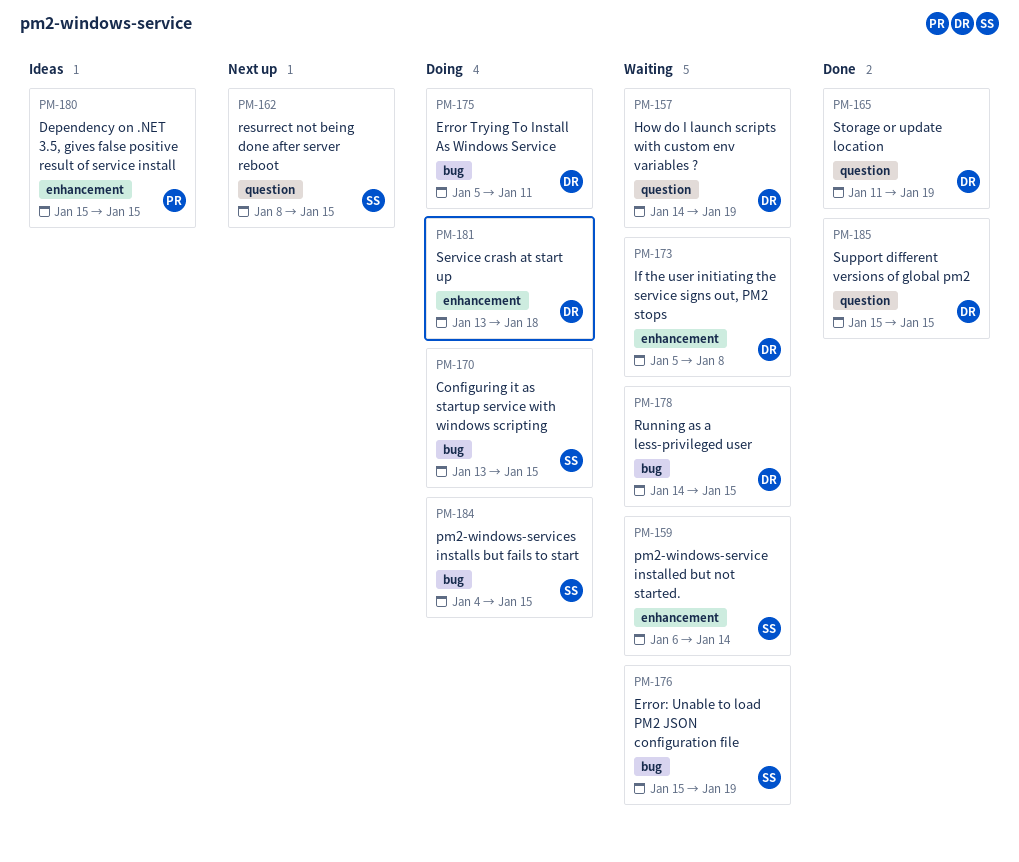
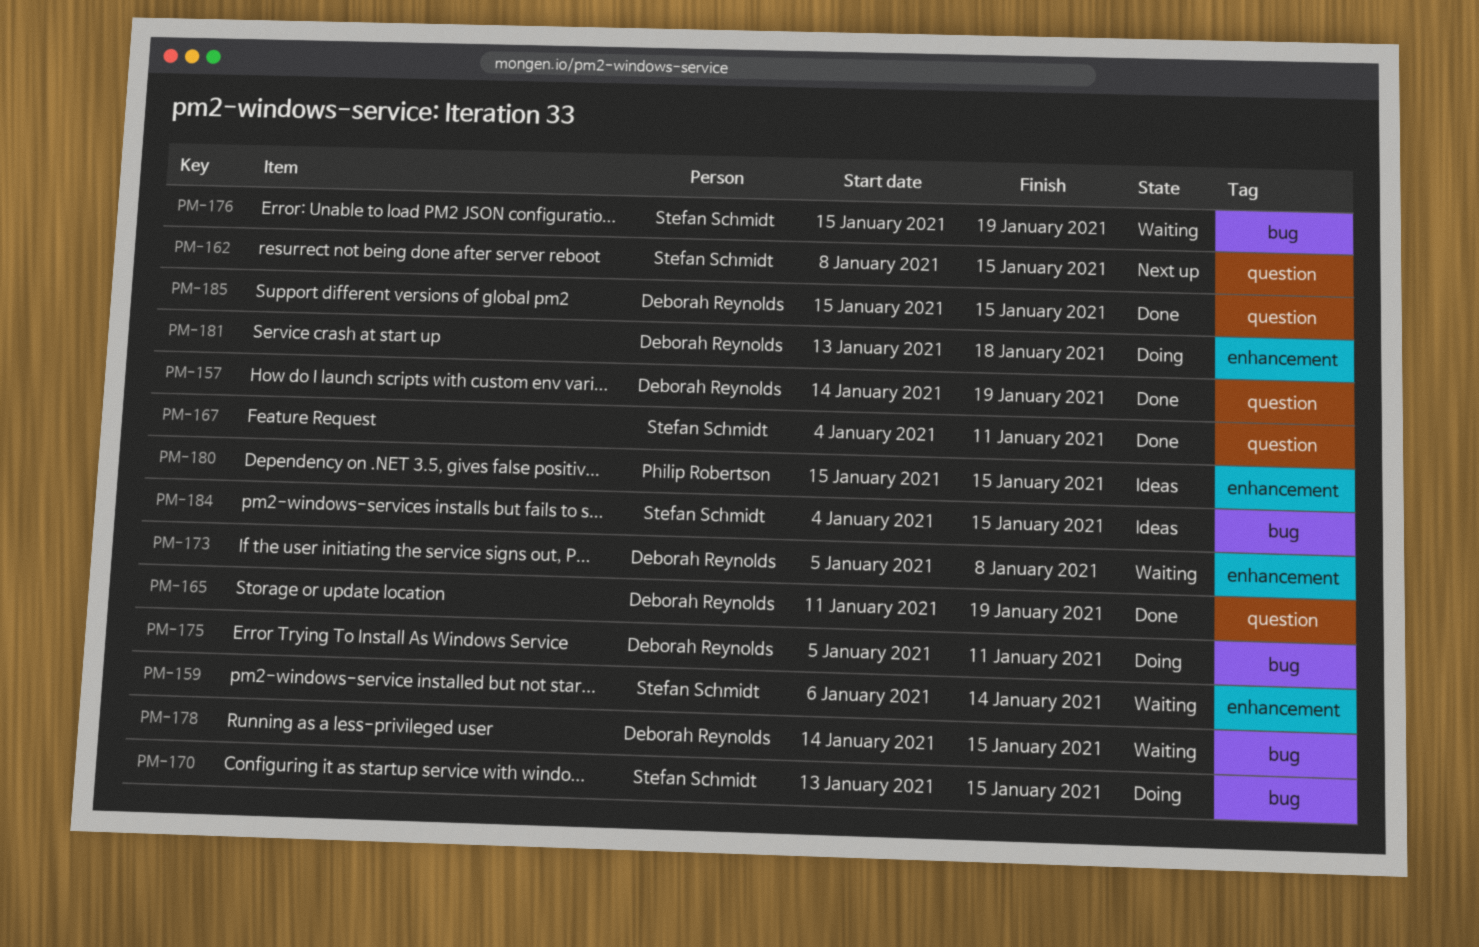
PM-157, status: Waiting -> Done
PM-167: none -> present
PM-184, status: Doing -> Ideas

